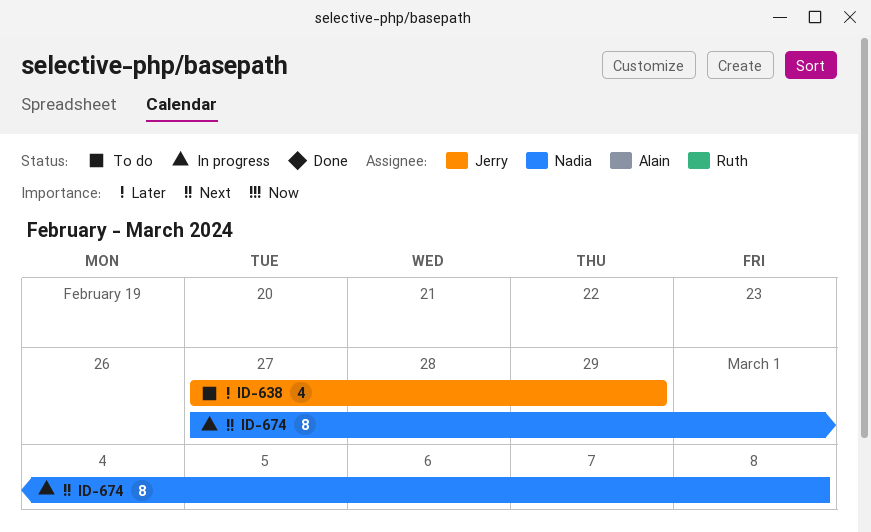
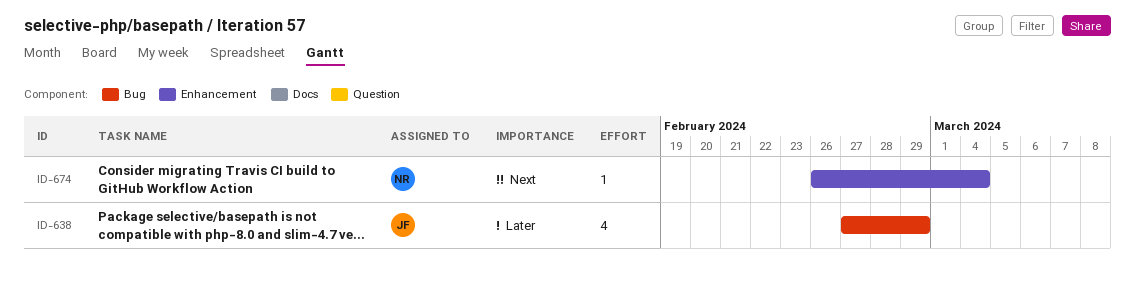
ID-674, estimate: 8 -> 1
ID-674, start: Feb 27 -> Feb 26
ID-674, due: Mar 8 -> Mar 4

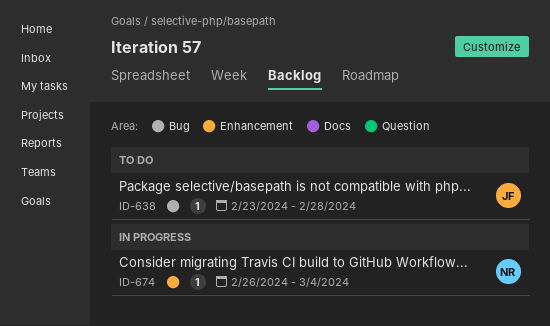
ID-638, estimate: 4 -> 1
ID-638, start: Feb 27 -> Feb 23
ID-638, due: Feb 29 -> Feb 28

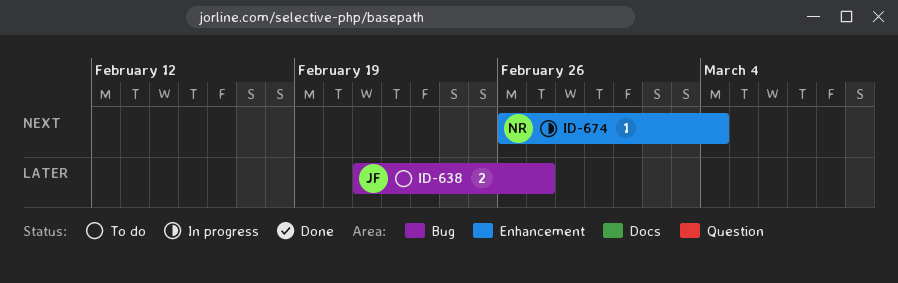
ID-638, estimate: 1 -> 2
ID-638, start: Feb 23 -> Feb 21
ID-638, due: Feb 28 -> Feb 27

